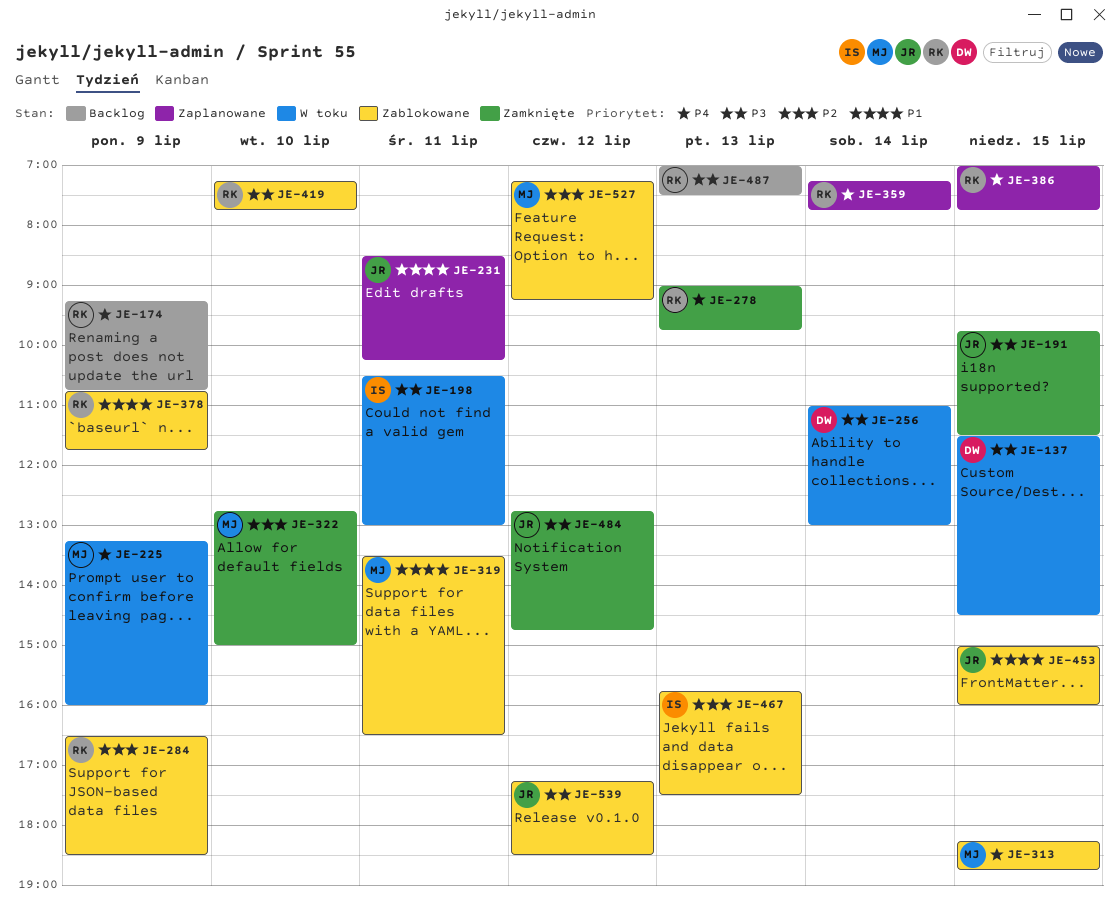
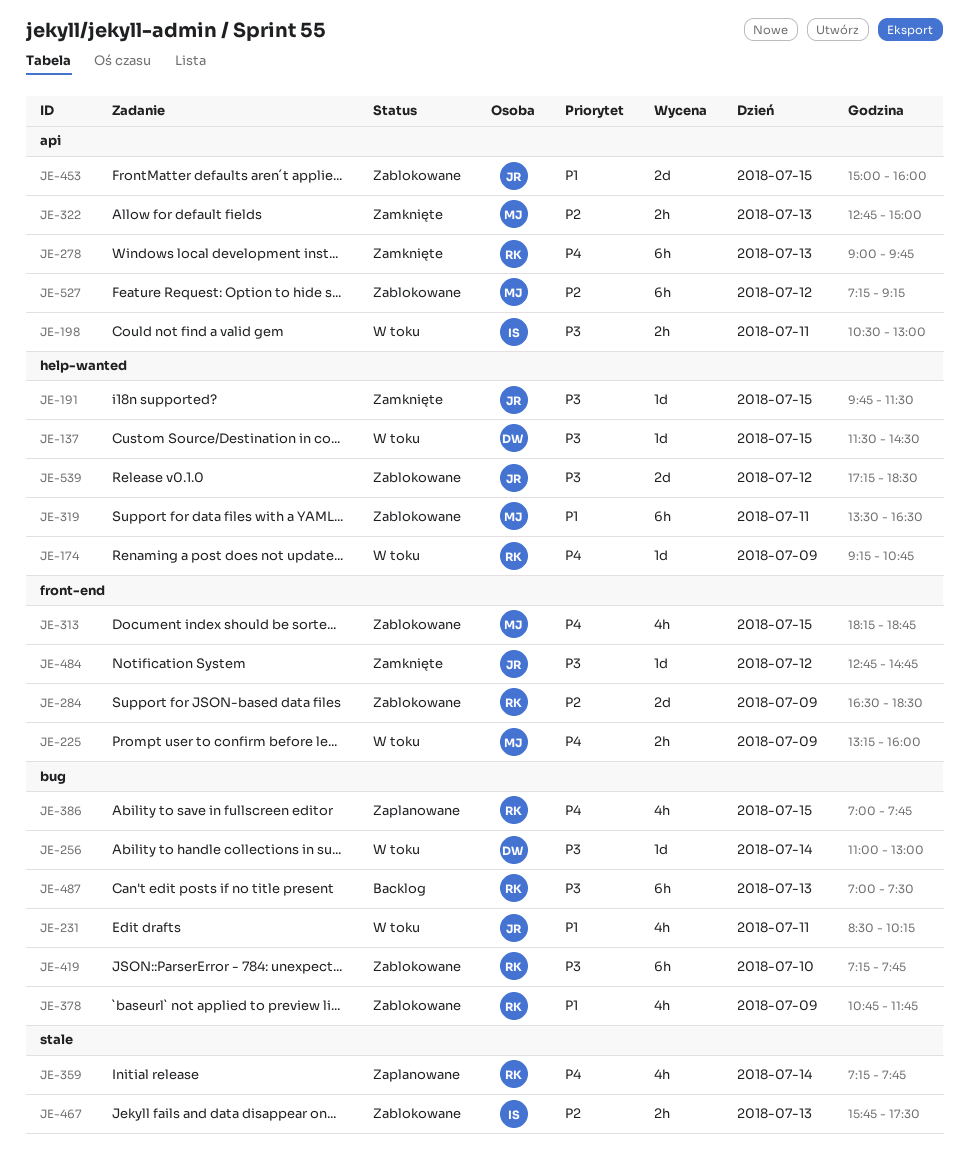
JE-174, status: Backlog -> W toku
JE-231, status: Zaplanowane -> W toku
JE-322, day: Jul 10 -> Jul 13

